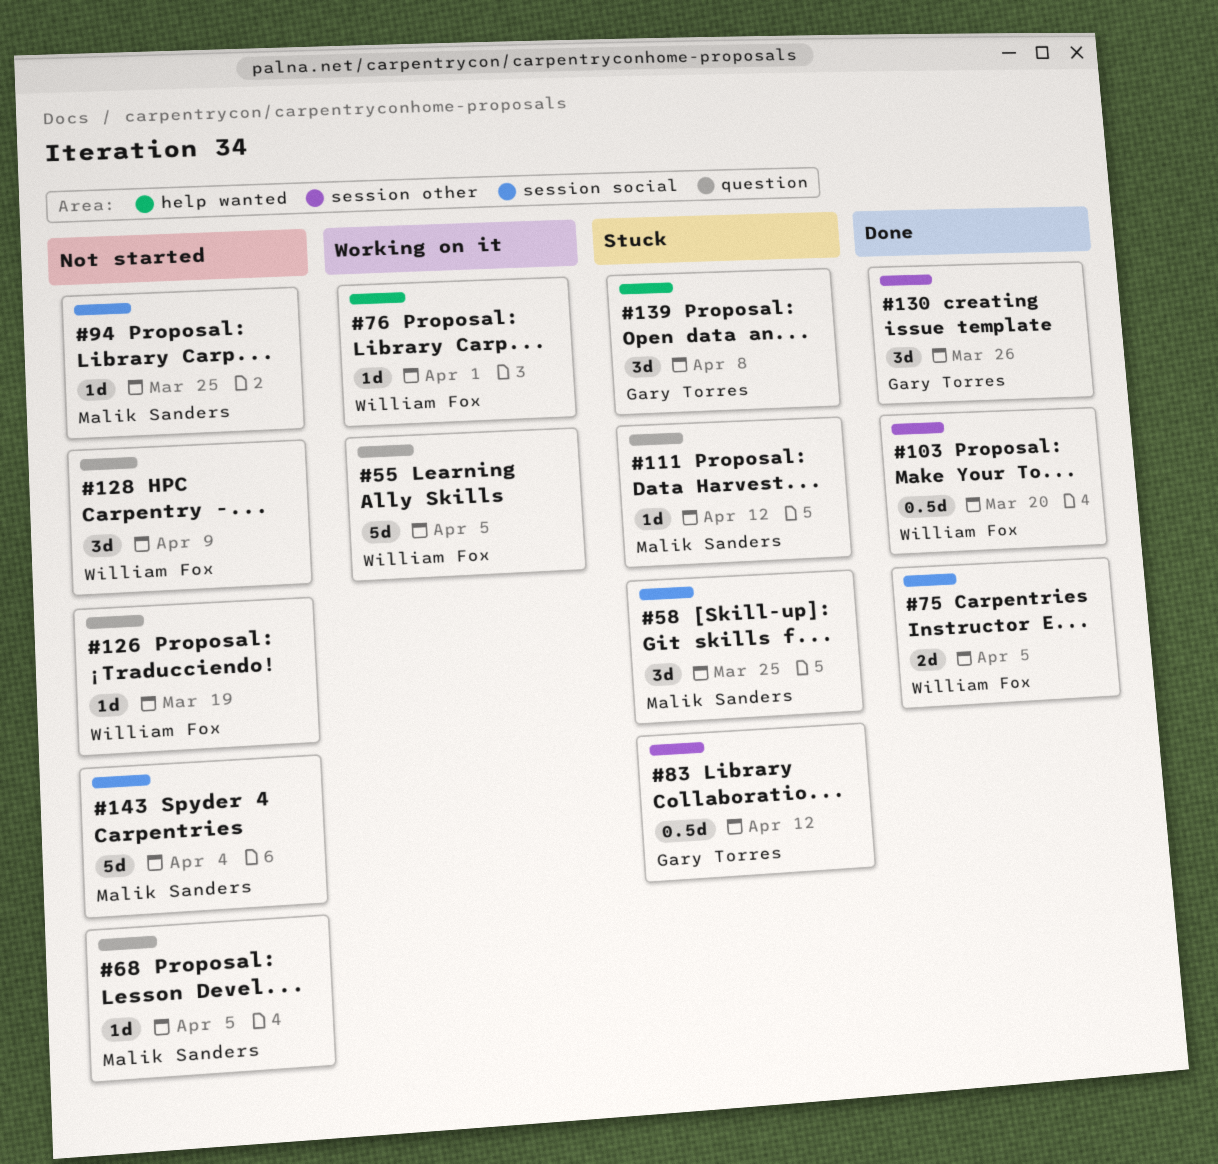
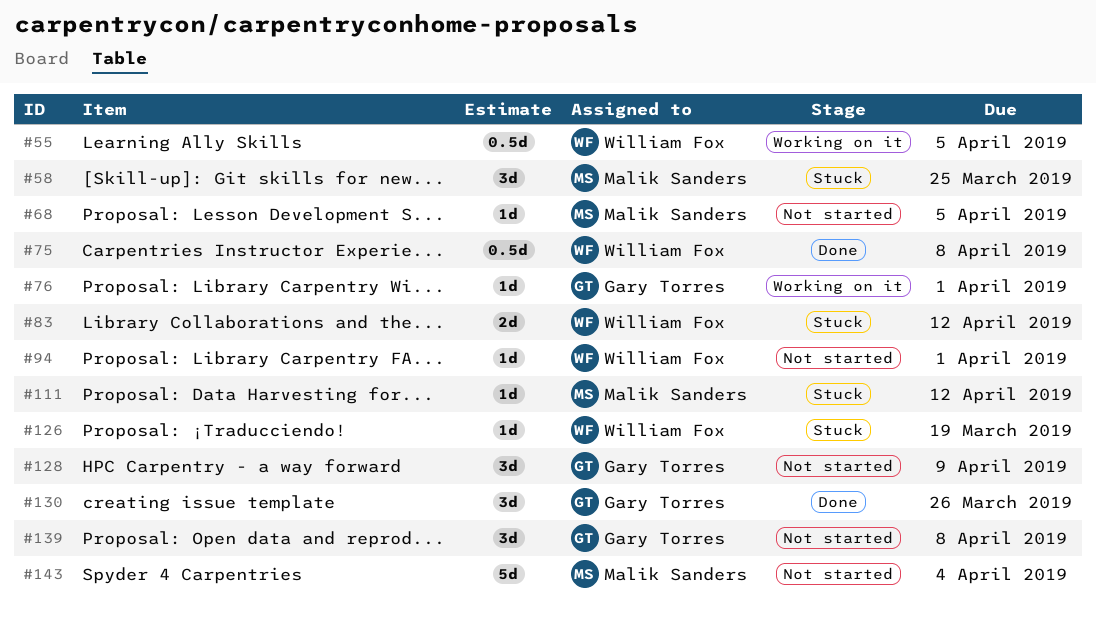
#55, estimate: 5d -> 0.5d
#75, estimate: 2d -> 0.5d
#75, due: Apr 5 -> Apr 8
#76, owner: William Fox -> Gary Torres
#83, owner: Gary Torres -> William Fox
#83, estimate: 0.5d -> 2d
#94, owner: Malik Sanders -> William Fox
#94, due: Mar 25 -> Apr 1
#103: present -> none
#126, status: Not started -> Stuck
#128, owner: William Fox -> Gary Torres
#139, status: Stuck -> Not started

